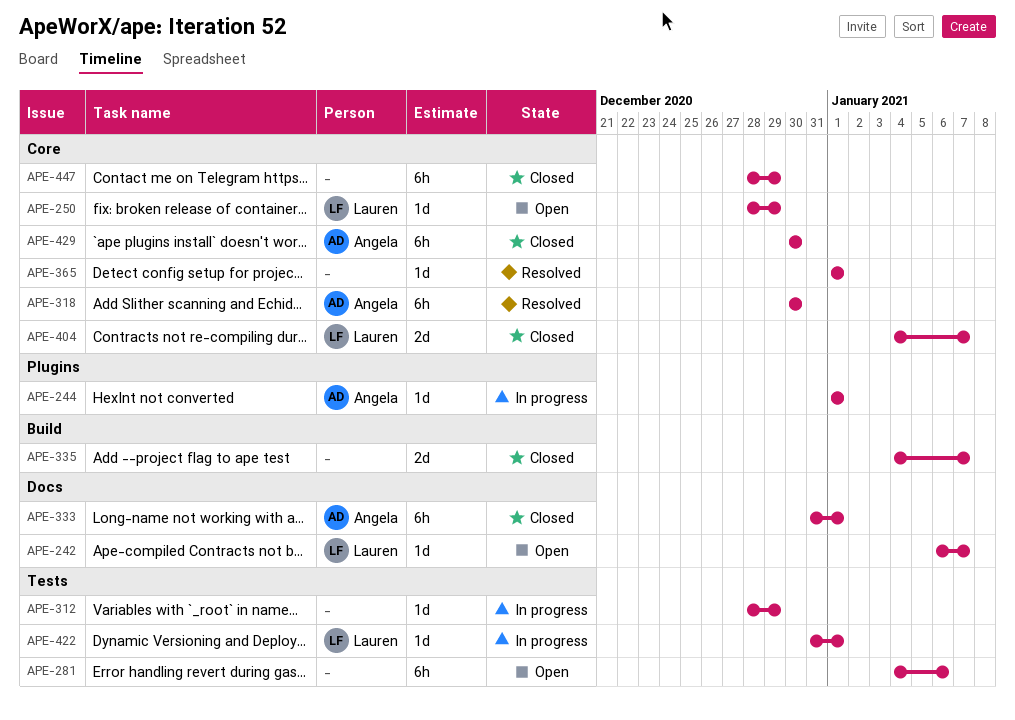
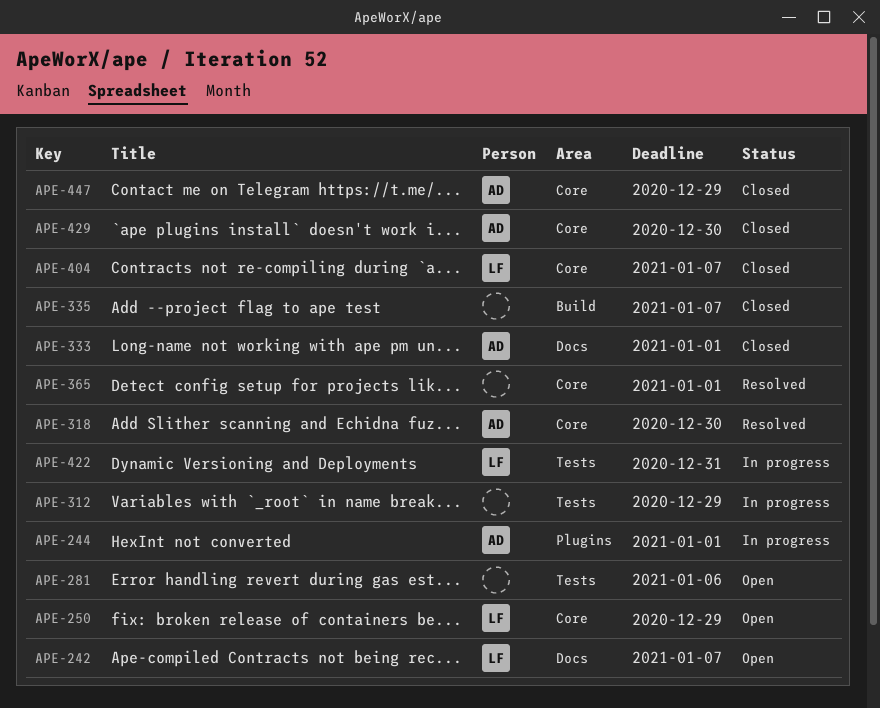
APE-422, due: Jan 1 -> Dec 31
APE-447, owner: none -> Angela

